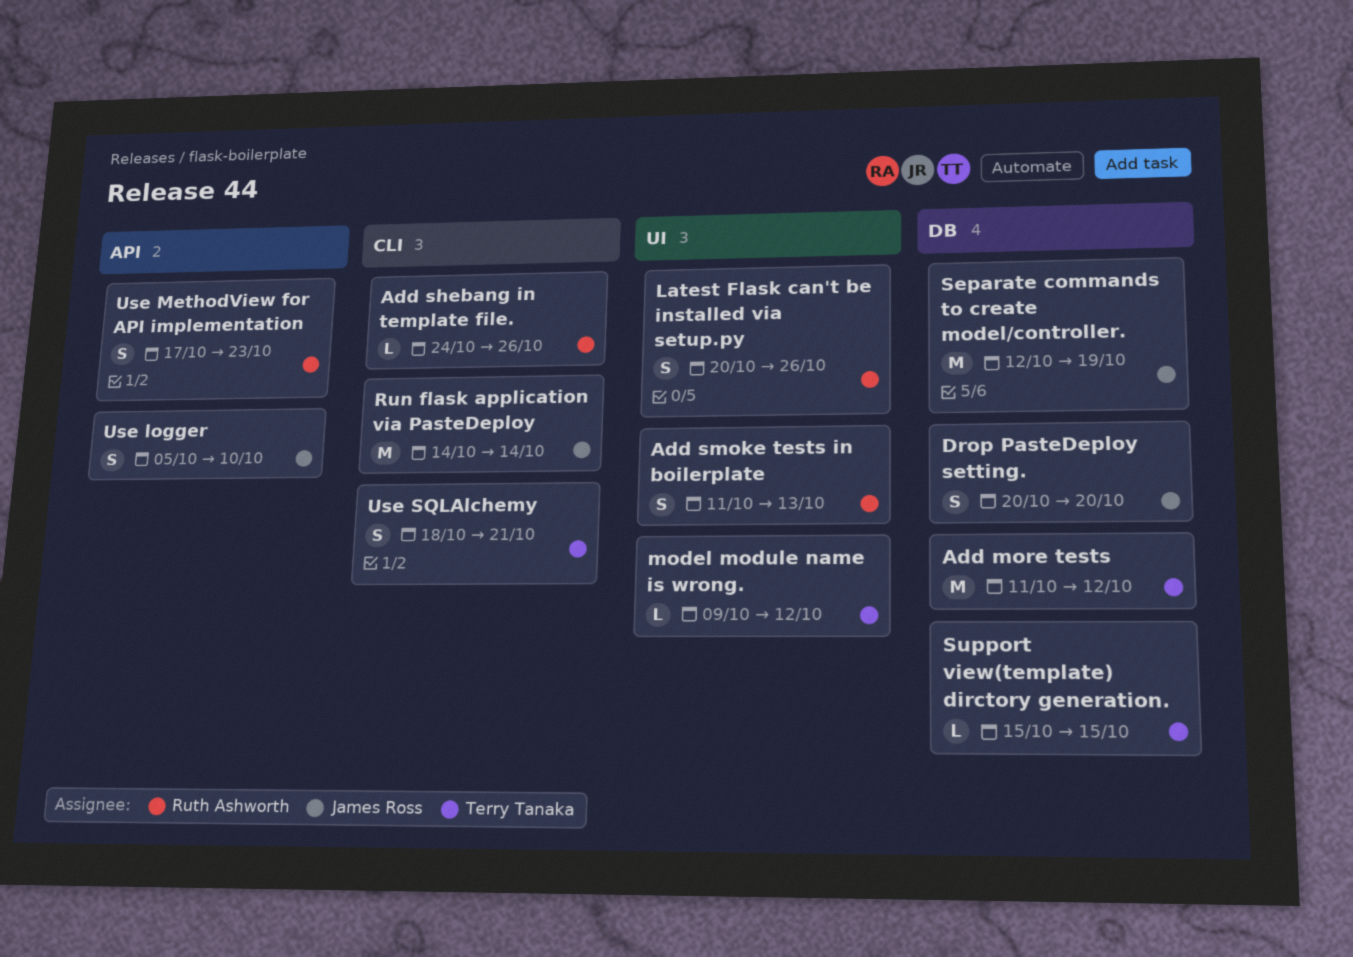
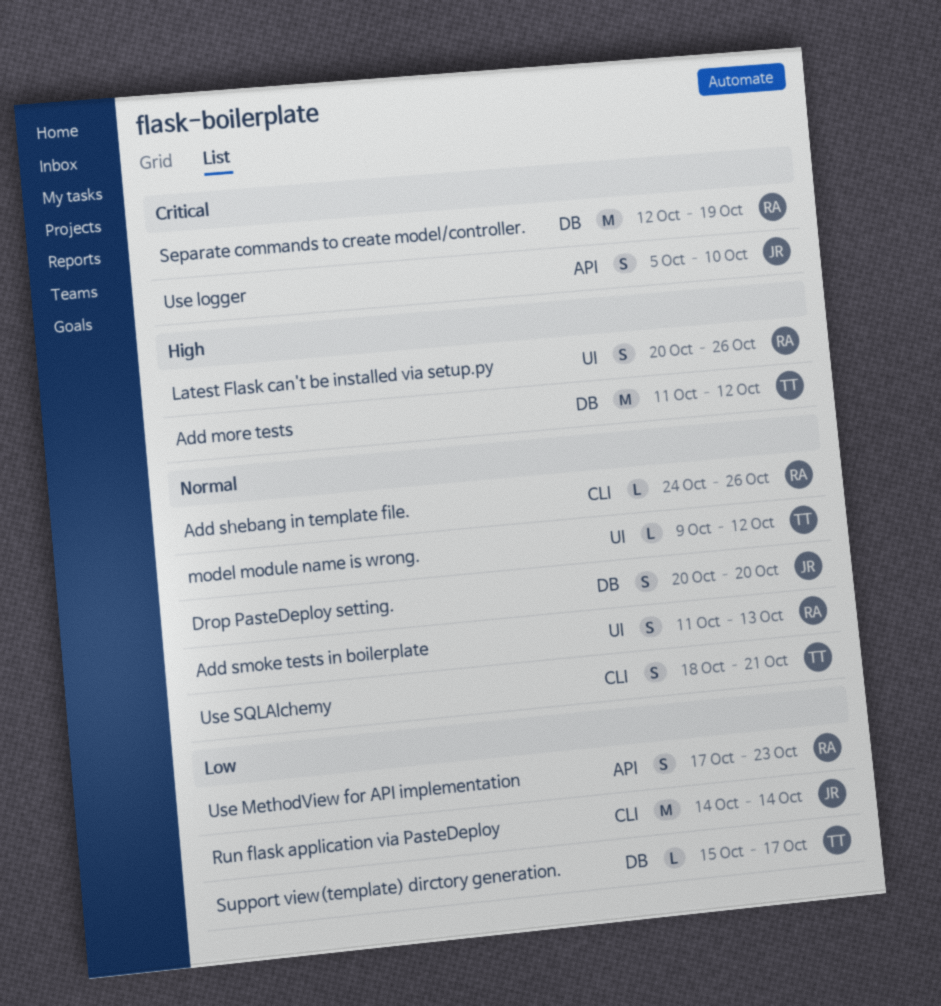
Separate commands to create model/controller., owner: James Ross -> Ruth Ashworth
Support view(template) dirctory generation., due: Oct 15 -> Oct 17

